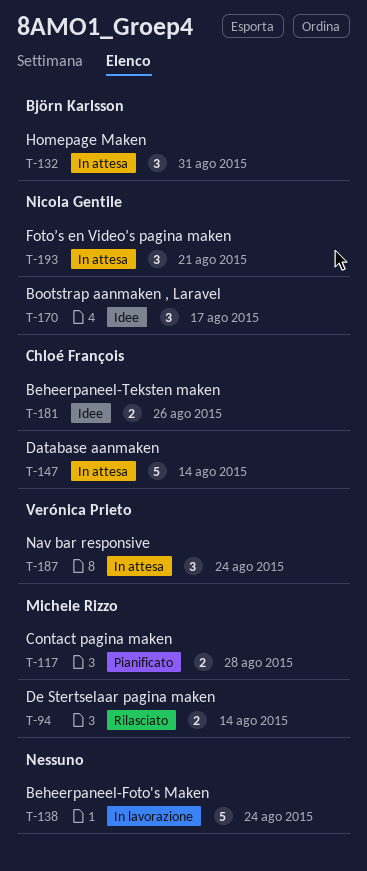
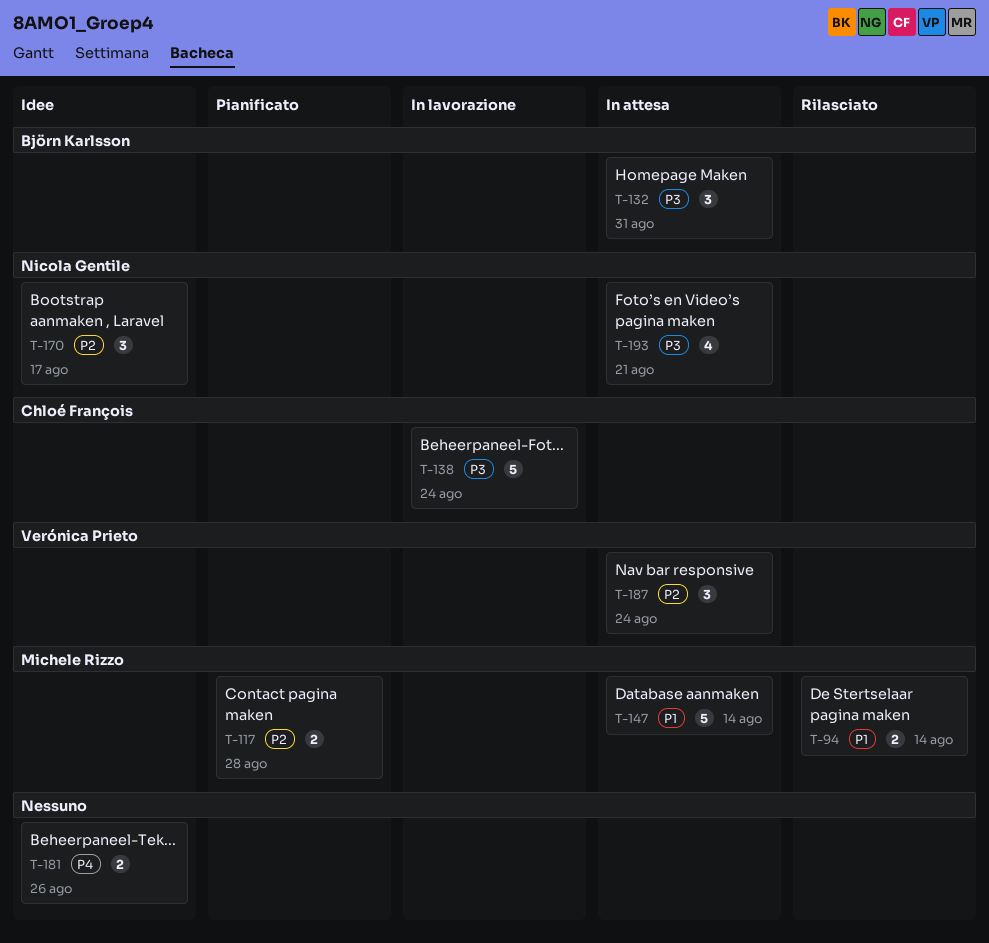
T-138, owner: none -> Chloé François
T-147, owner: Chloé François -> Michele Rizzo
T-181, owner: Chloé François -> none
T-193, estimate: 3 -> 4

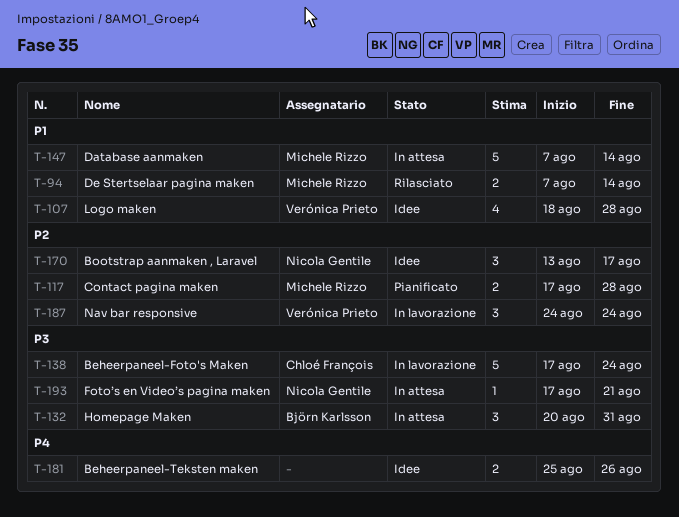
T-107: none -> present
T-187, status: In attesa -> In lavorazione
T-193, estimate: 4 -> 1

